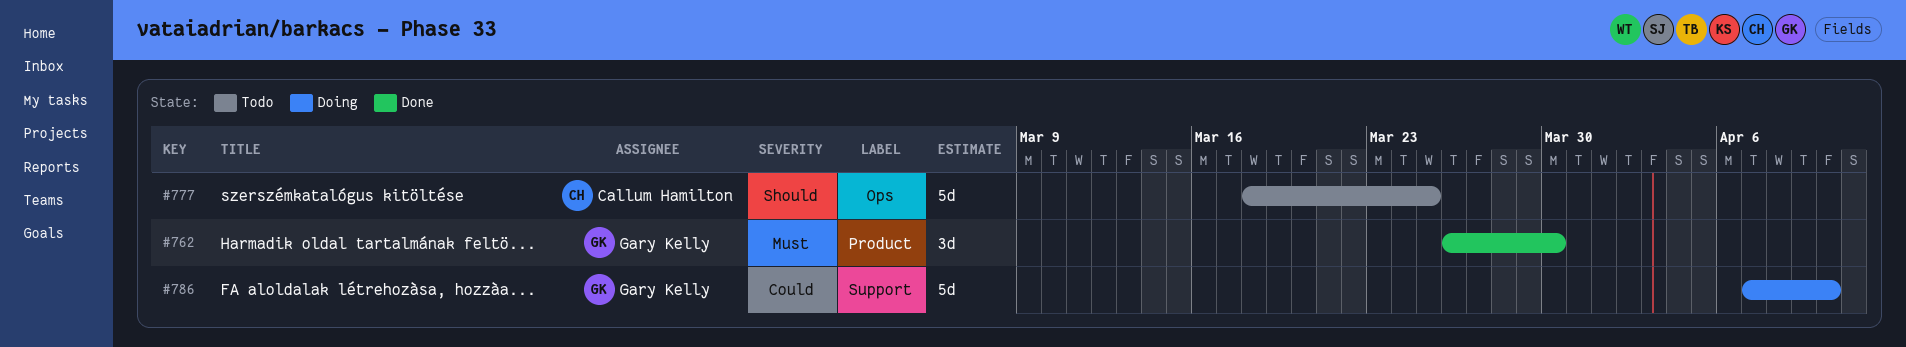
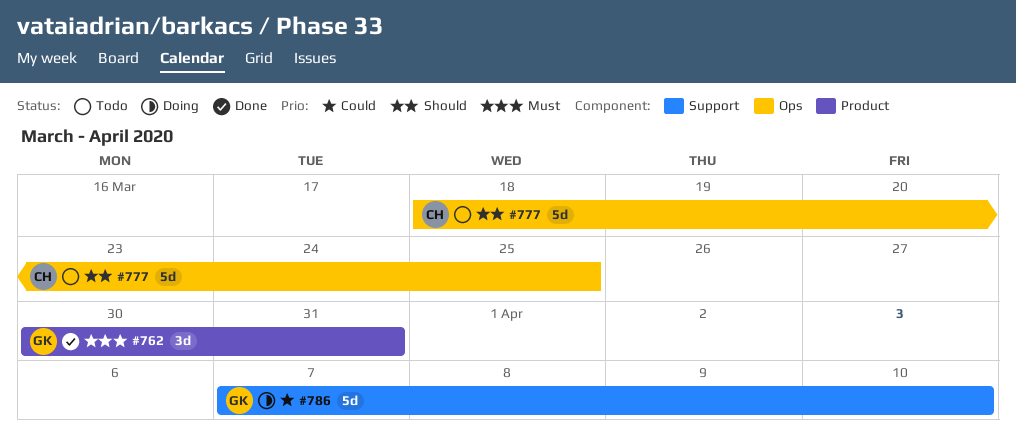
#762, start: Mar 26 -> Mar 30
#762, due: Mar 30 -> Mar 31

